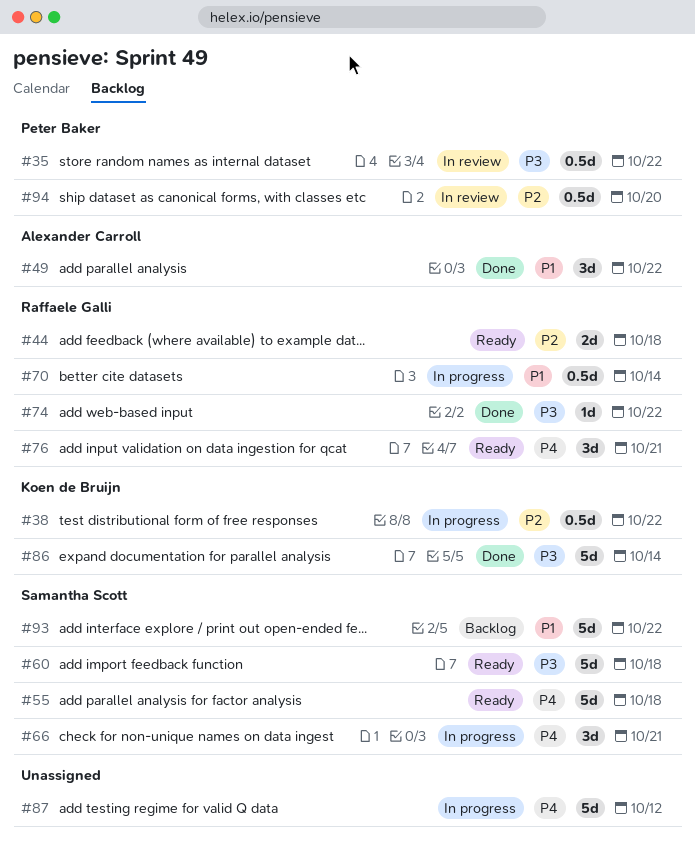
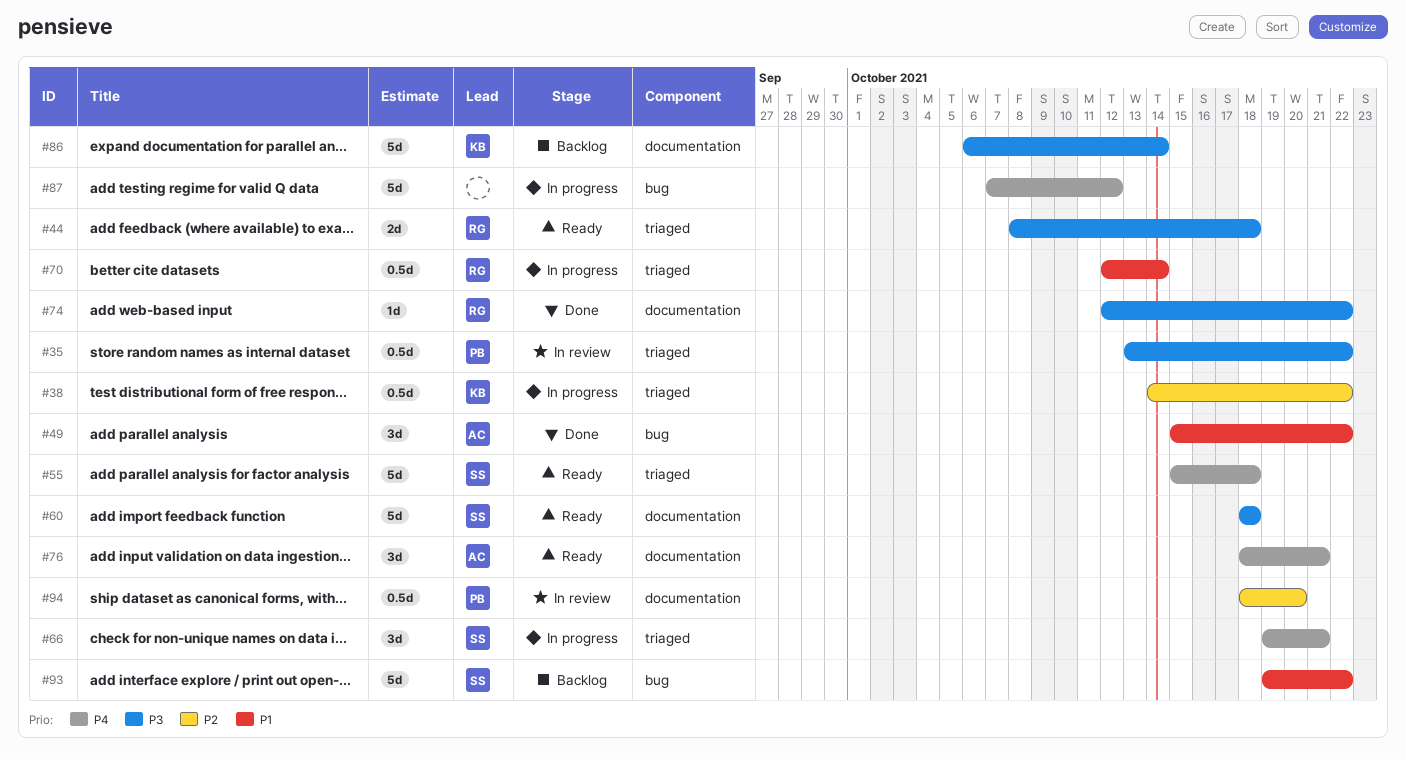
#44, priority: P2 -> P3
#76, owner: Raffaele Galli -> Alexander Carroll
#86, status: Done -> Backlog

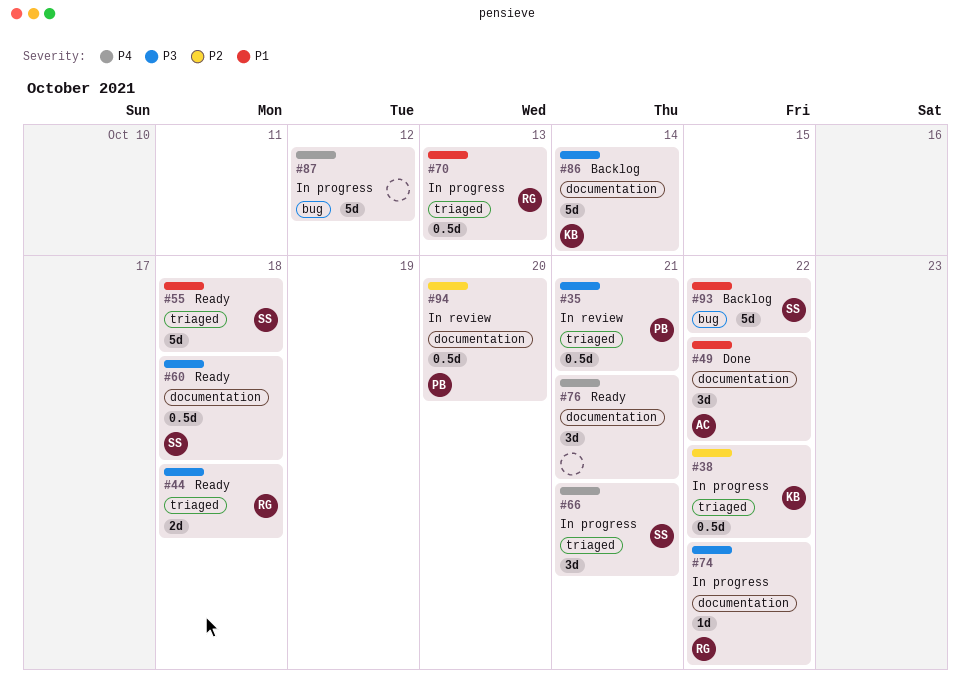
#35, due: Oct 22 -> Oct 21
#49, label: bug -> documentation
#55, priority: P4 -> P1
#60, estimate: 5d -> 0.5d
#70, due: Oct 14 -> Oct 13
#74, status: Done -> In progress
#76, owner: AC -> none

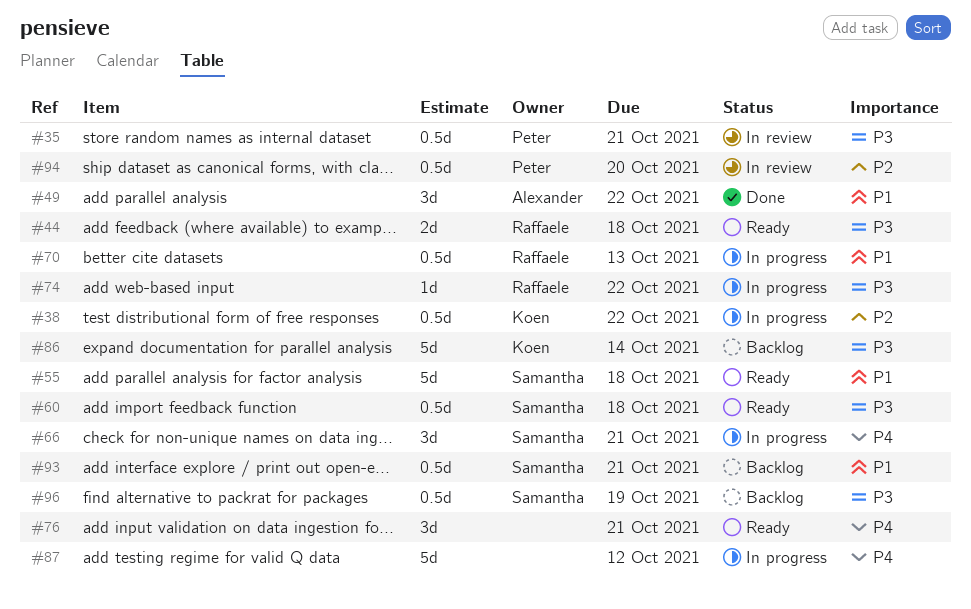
#93, estimate: 5d -> 0.5d
#93, due: Oct 22 -> Oct 21
#96: none -> present

